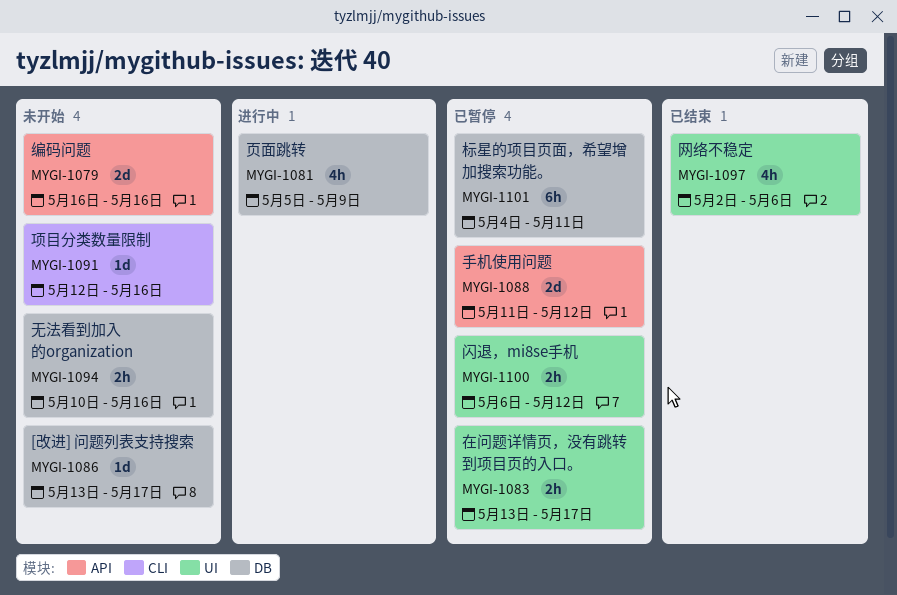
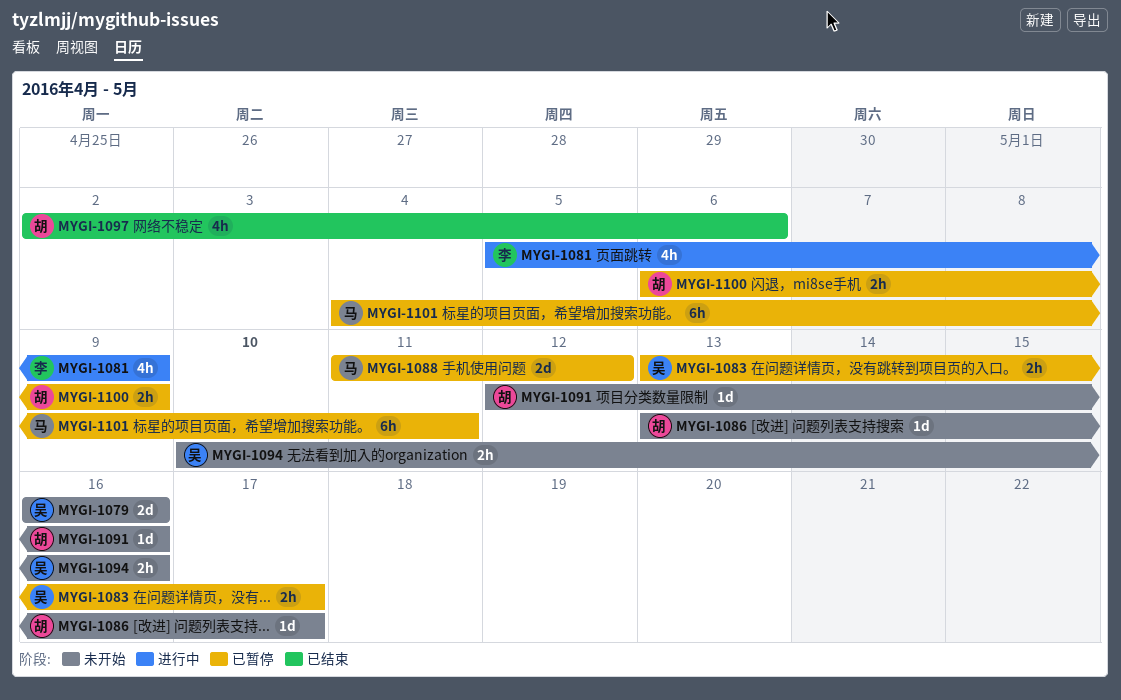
MYGI-1100, due: May 12 -> May 9

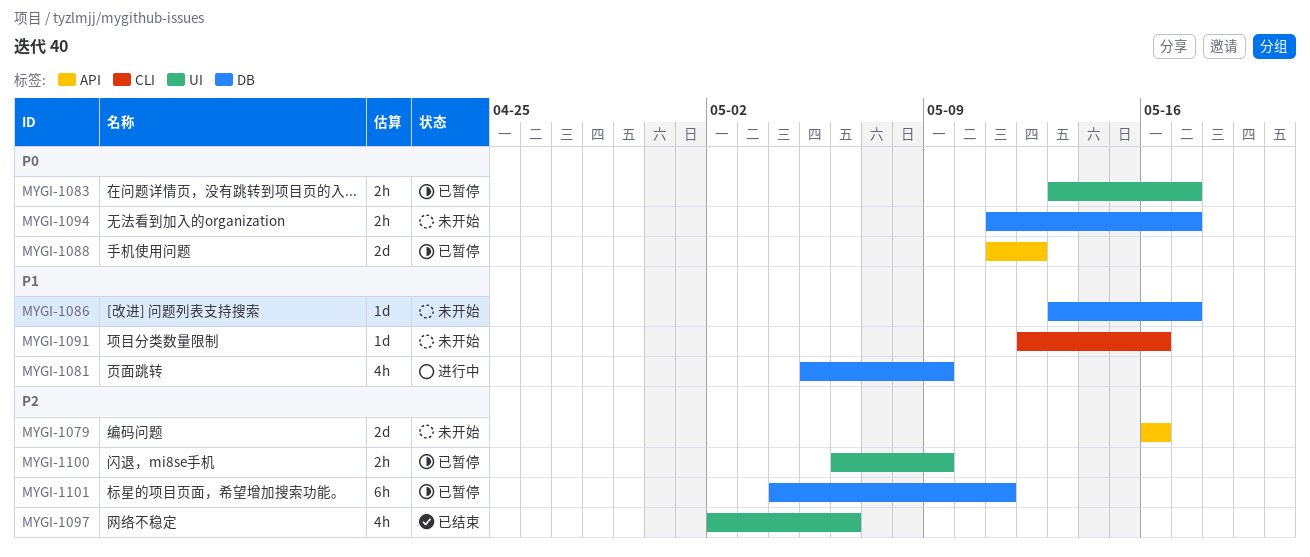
MYGI-1094, start: May 10 -> May 11
MYGI-1094, due: May 16 -> May 17

